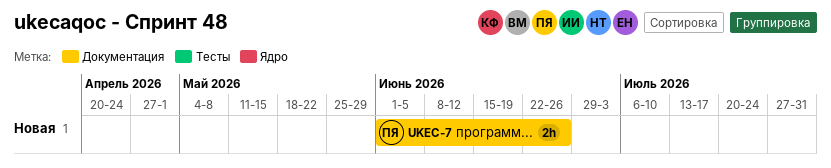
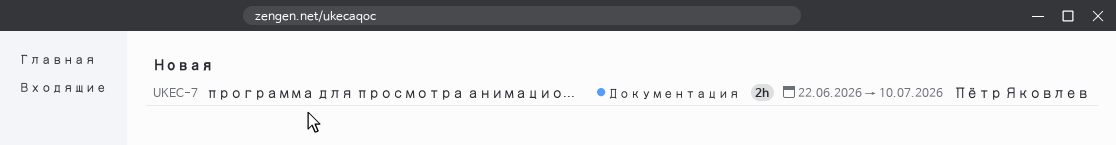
UKEC-7, start: Jun 1 -> Jun 22
UKEC-7, due: Jun 26 -> Jul 10

